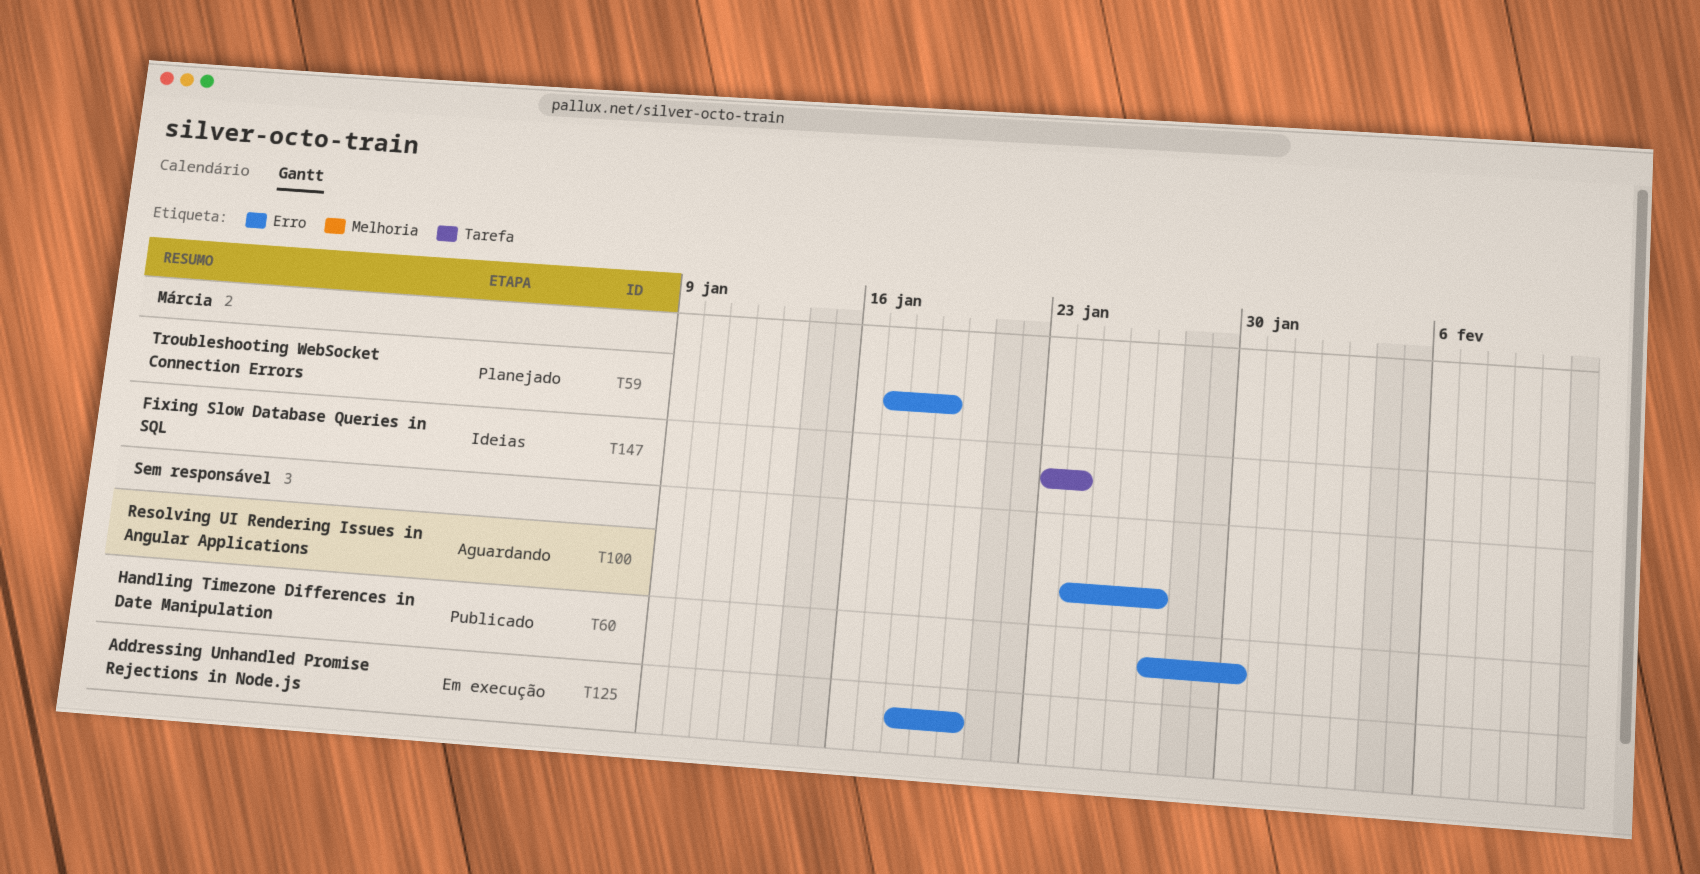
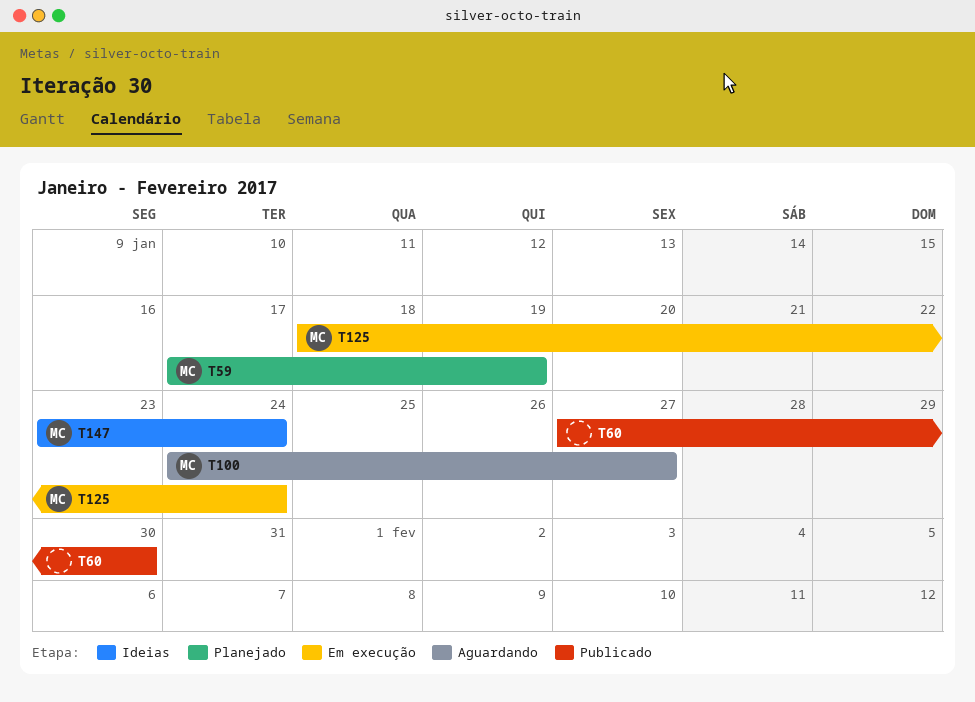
T100, owner: none -> Márcia
T125, owner: none -> Márcia
T125, due: Jan 20 -> Jan 24

